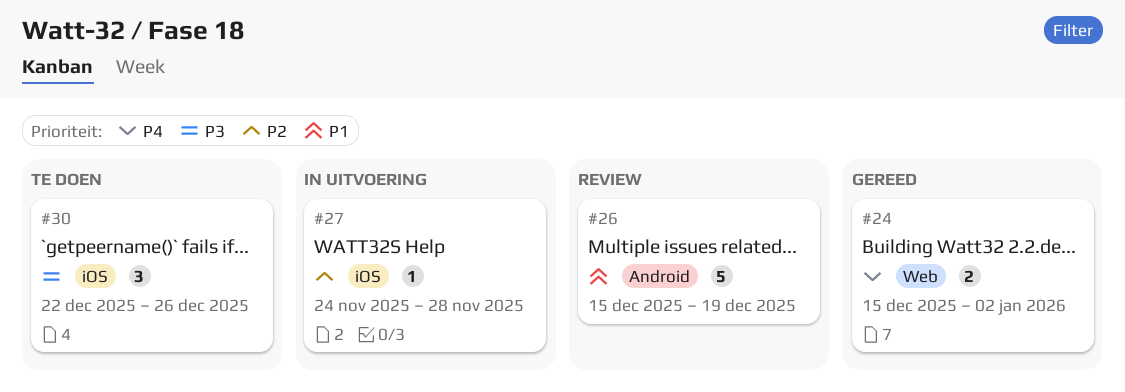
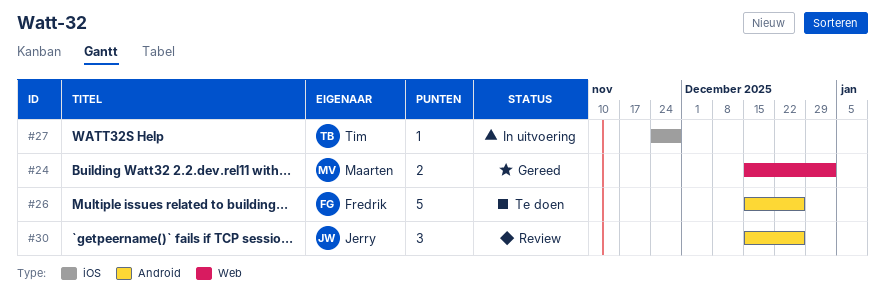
#26, status: Review -> Te doen
#26, due: Dec 19 -> Dec 26
#30, status: Te doen -> Review
#30, label: iOS -> Android
#30, start: Dec 22 -> Dec 15

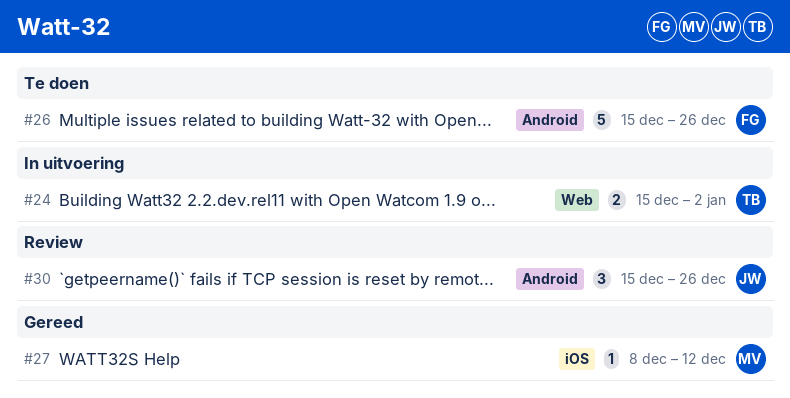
#24, status: Gereed -> In uitvoering
#24, owner: Maarten -> Tim
#27, status: In uitvoering -> Gereed
#27, owner: Tim -> Maarten
#27, start: Nov 24 -> Dec 8
#27, due: Nov 28 -> Dec 12

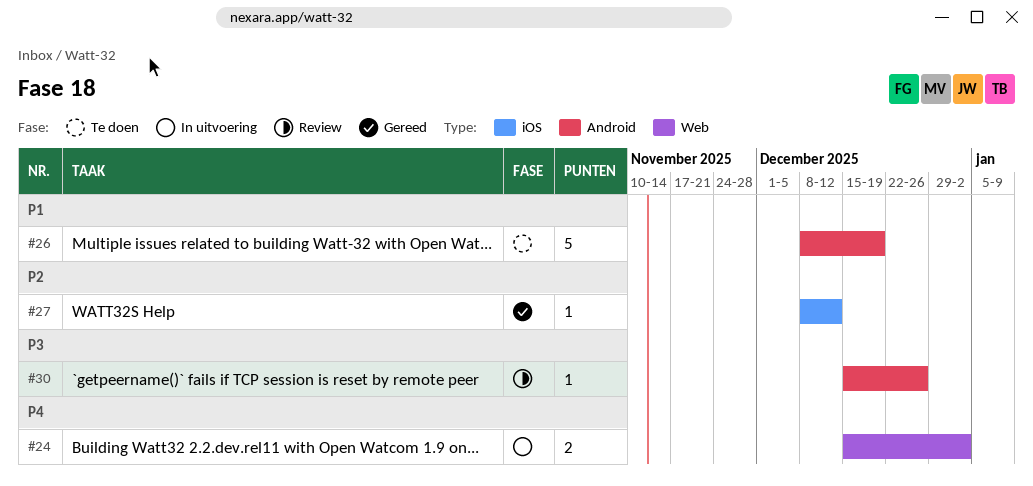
#26, start: Dec 15 -> Dec 8
#26, due: Dec 26 -> Dec 19
#30, estimate: 3 -> 1

